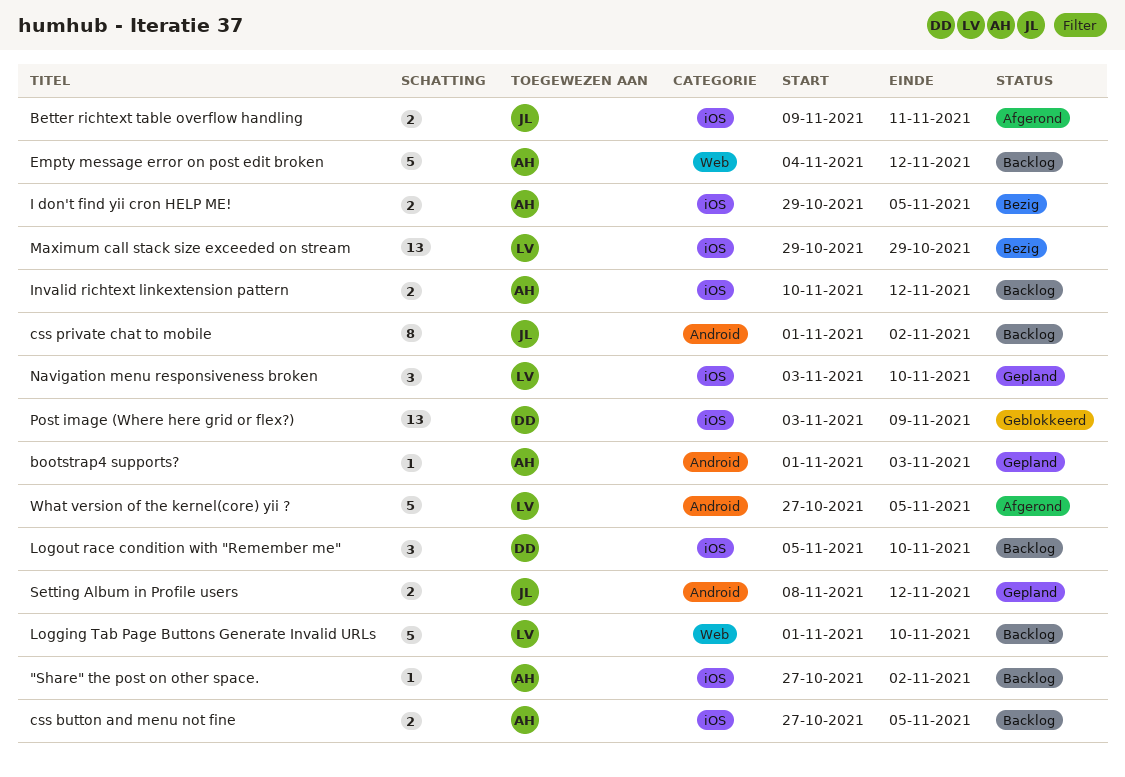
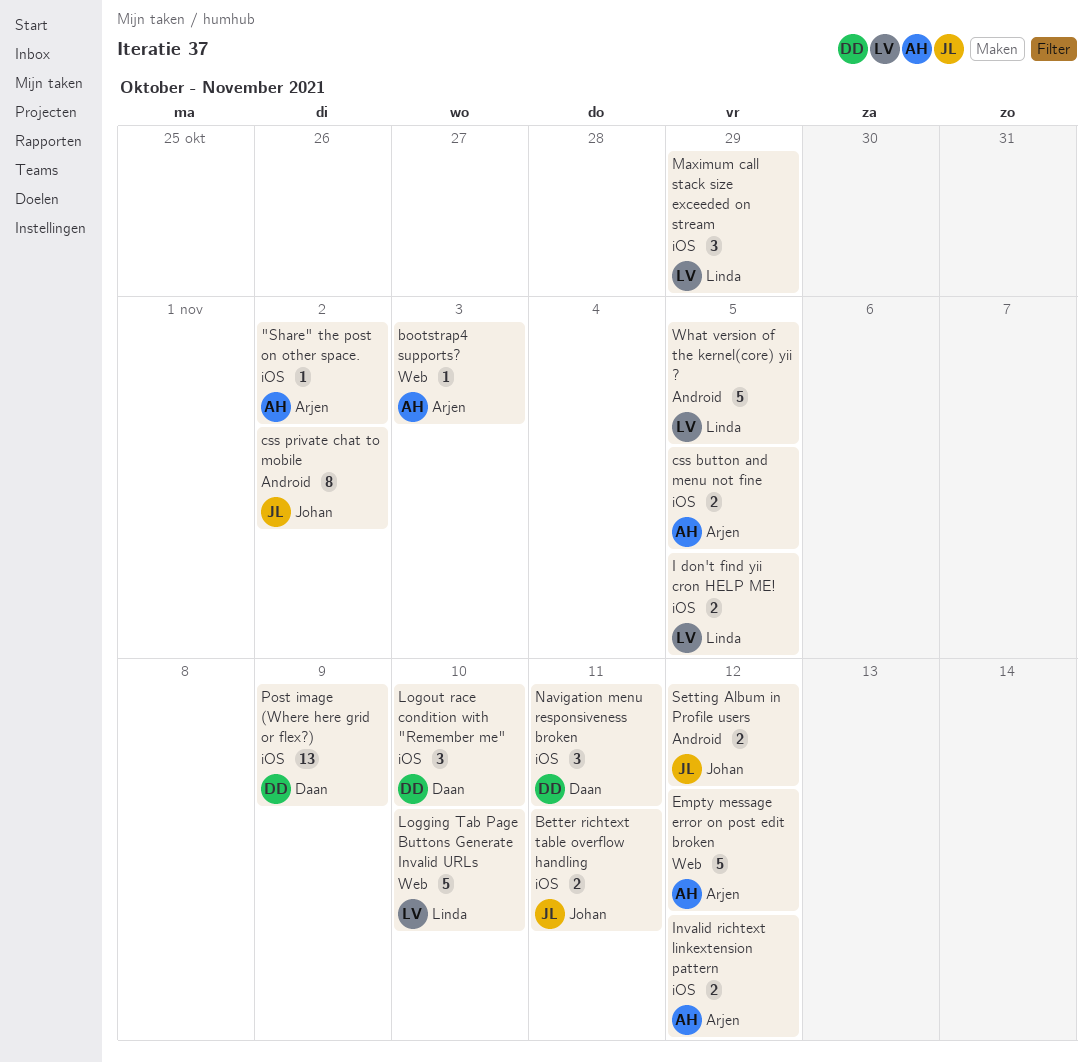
bootstrap4 supports?, label: Android -> Web
I don't find yii cron HELP ME!, owner: Arjen -> Linda
Maximum call stack size exceeded on stream, estimate: 13 -> 3
Navigation menu responsiveness broken, owner: Linda -> Daan
Navigation menu responsiveness broken, due: Nov 10 -> Nov 11

